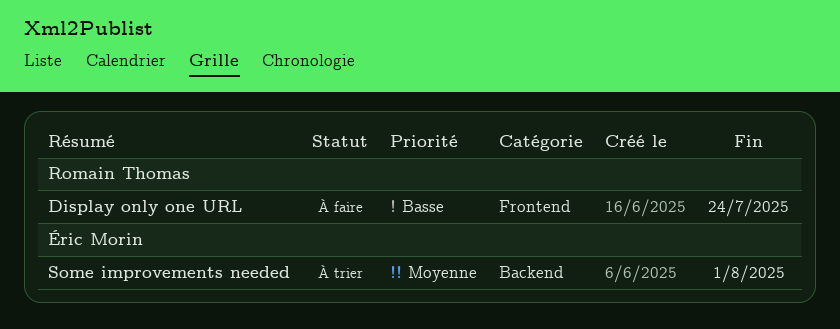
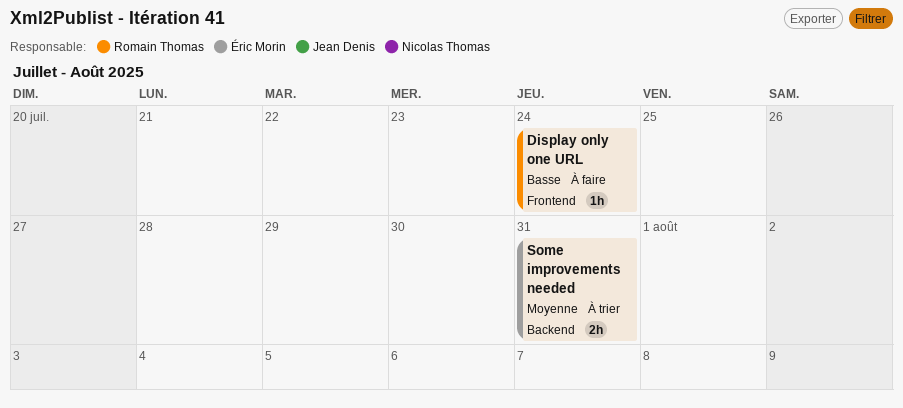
Some improvements needed, due: Aug 1 -> Jul 31

